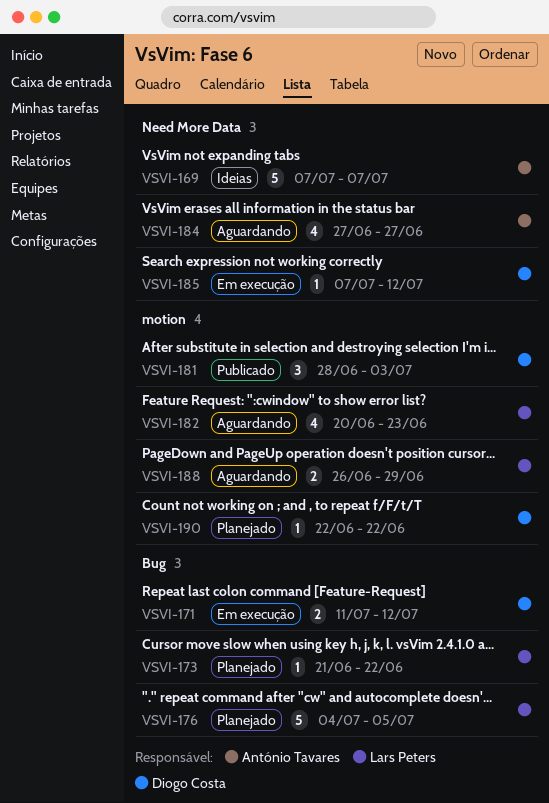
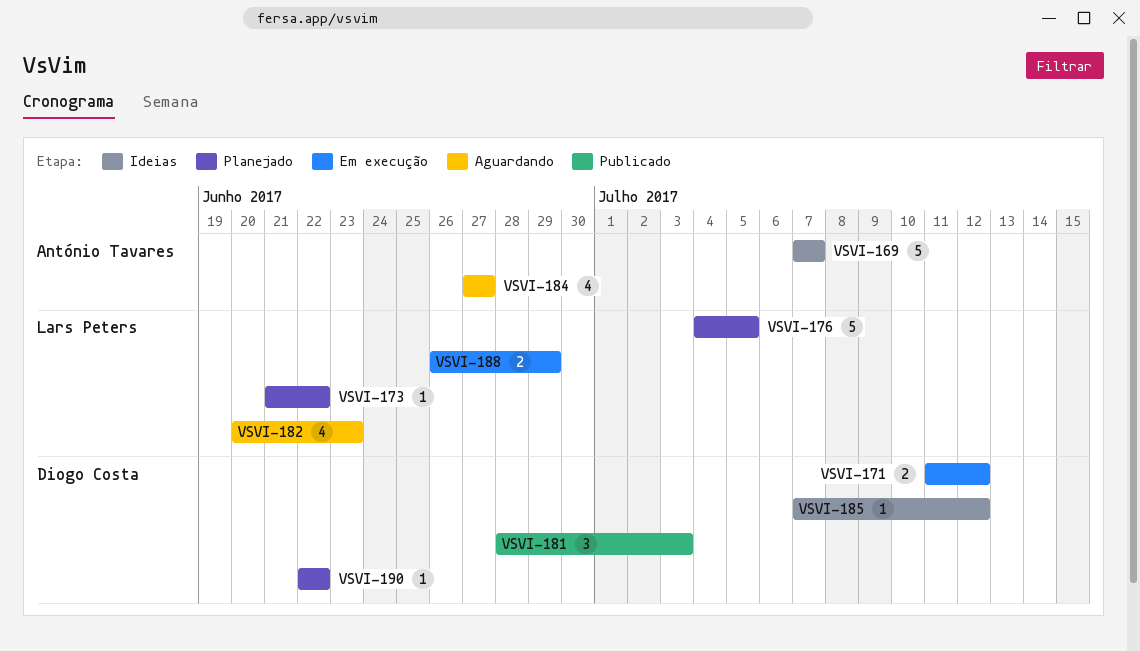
VSVI-185, status: Em execução -> Ideias
VSVI-188, status: Aguardando -> Em execução

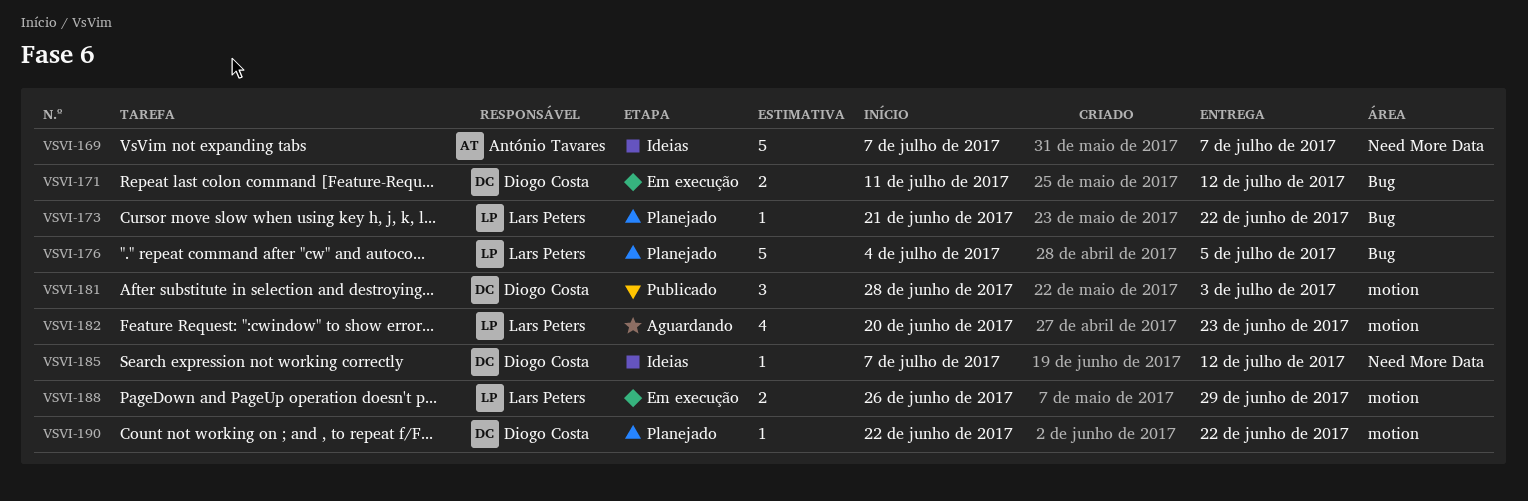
VSVI-184: present -> none

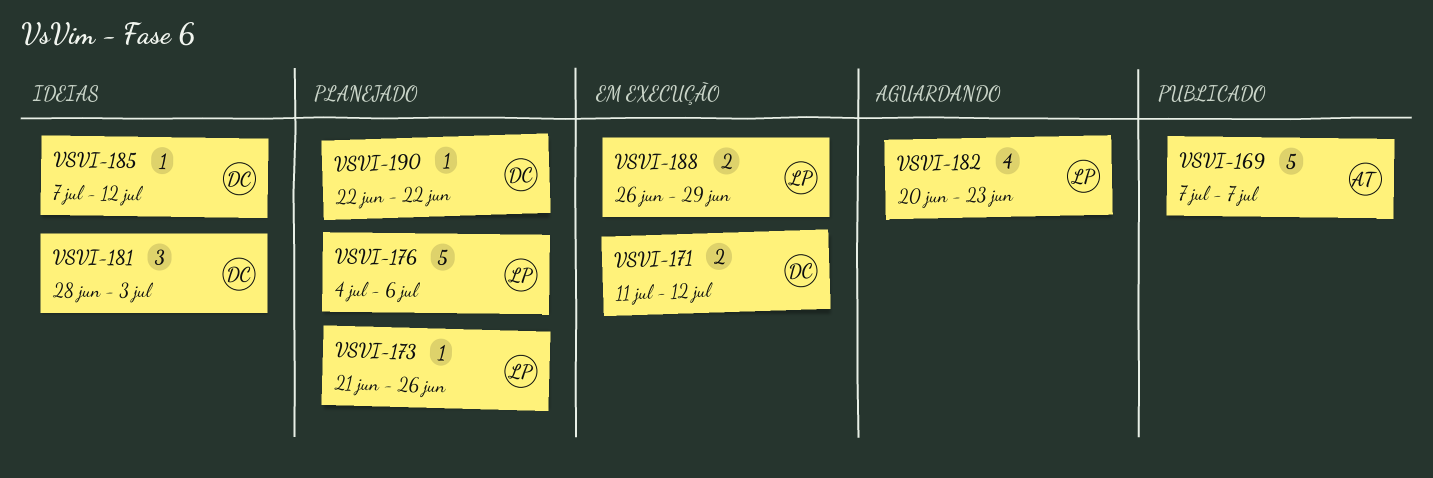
VSVI-169, status: Ideias -> Publicado
VSVI-173, due: Jun 22 -> Jun 26
VSVI-176, due: Jul 5 -> Jul 6
VSVI-181, status: Publicado -> Ideias

